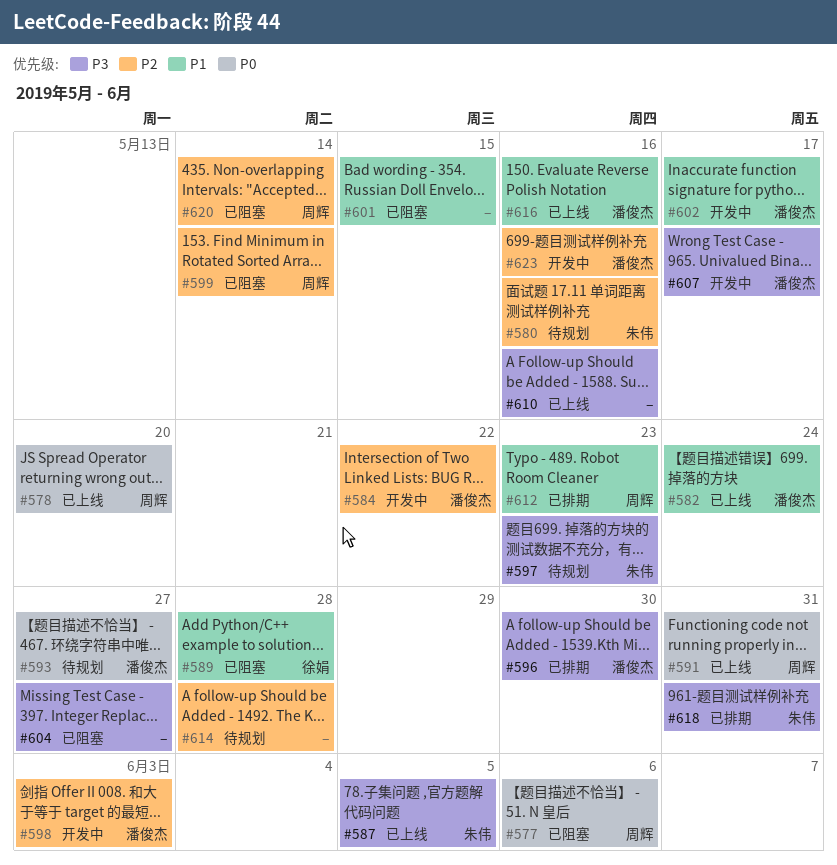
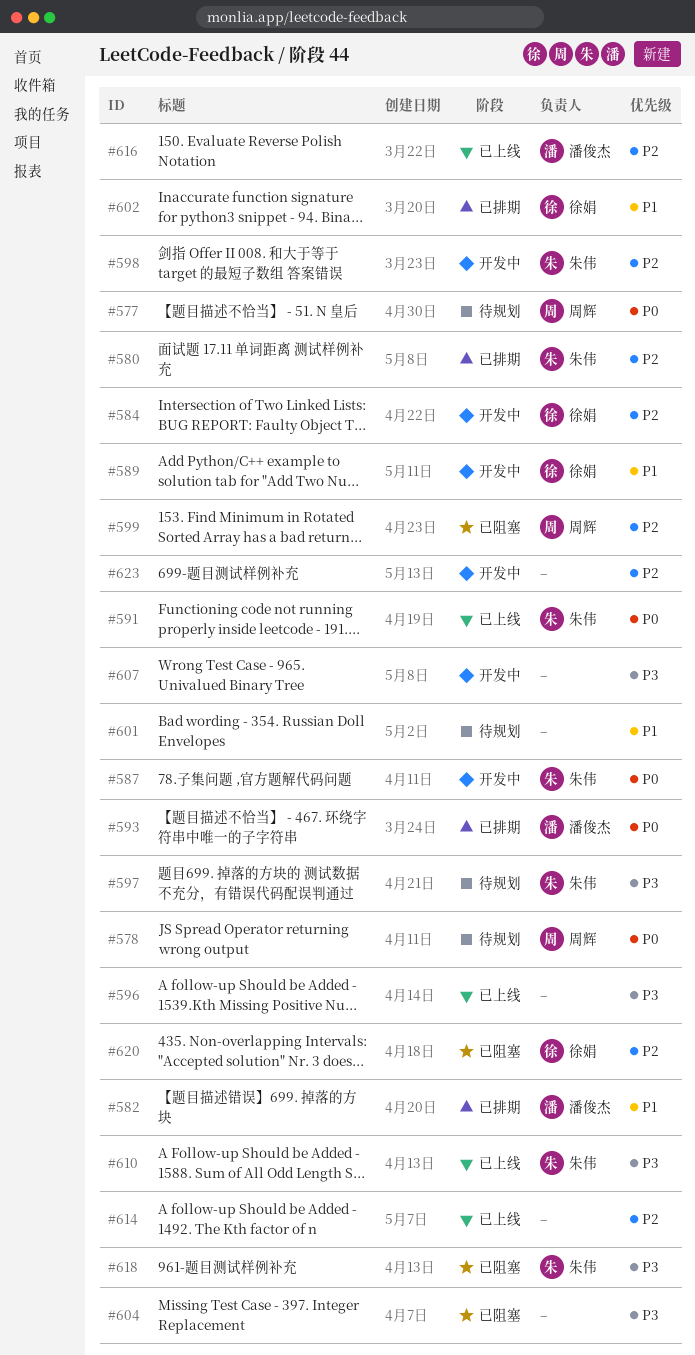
#577, status: 已阻塞 -> 待规划
#578, status: 已上线 -> 待规划
#580, status: 待规划 -> 已排期
#582, status: 已上线 -> 已排期
#584, owner: 潘俊杰 -> 徐娟
#587, status: 已上线 -> 开发中
#587, priority: P3 -> P0
#589, status: 已阻塞 -> 开发中
#591, owner: 周辉 -> 朱伟
#593, status: 待规划 -> 已排期
#596, status: 已排期 -> 已上线
#596, owner: 潘俊杰 -> none
#598, owner: 潘俊杰 -> 朱伟
#601, status: 已阻塞 -> 待规划
#602, status: 开发中 -> 已排期
#602, owner: 潘俊杰 -> 徐娟
#607, owner: 潘俊杰 -> none
#610, owner: none -> 朱伟
#612: present -> none
#614, status: 待规划 -> 已上线
#616, priority: P1 -> P2
#618, status: 已排期 -> 已阻塞
#620, owner: 周辉 -> 徐娟
#623, owner: 潘俊杰 -> none

